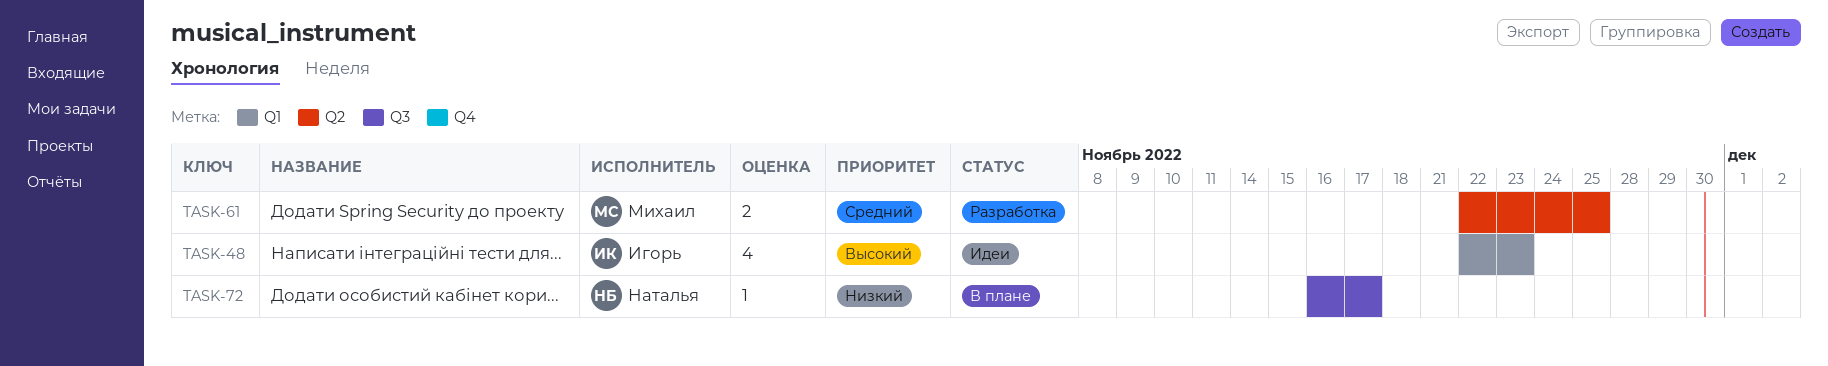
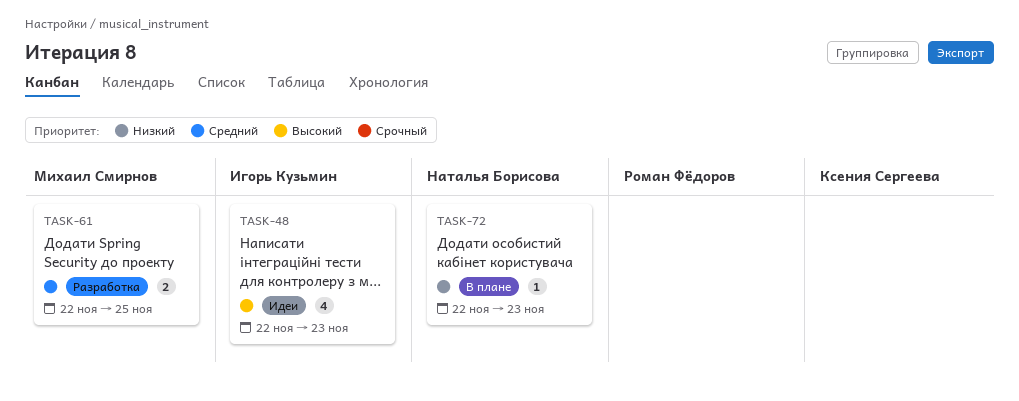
TASK-72, start: Nov 16 -> Nov 22
TASK-72, due: Nov 17 -> Nov 23

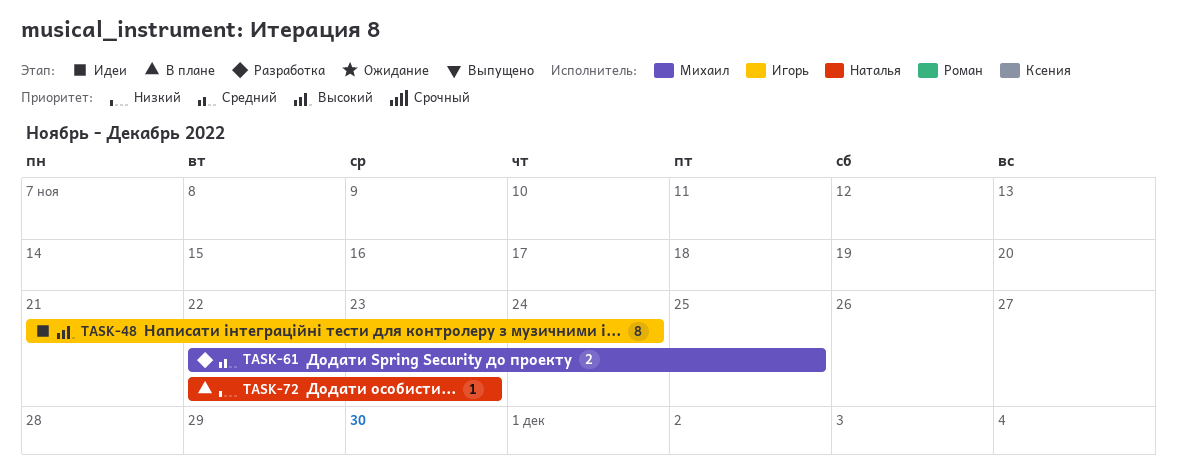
TASK-48, estimate: 4 -> 8
TASK-48, start: Nov 22 -> Nov 21
TASK-48, due: Nov 23 -> Nov 24

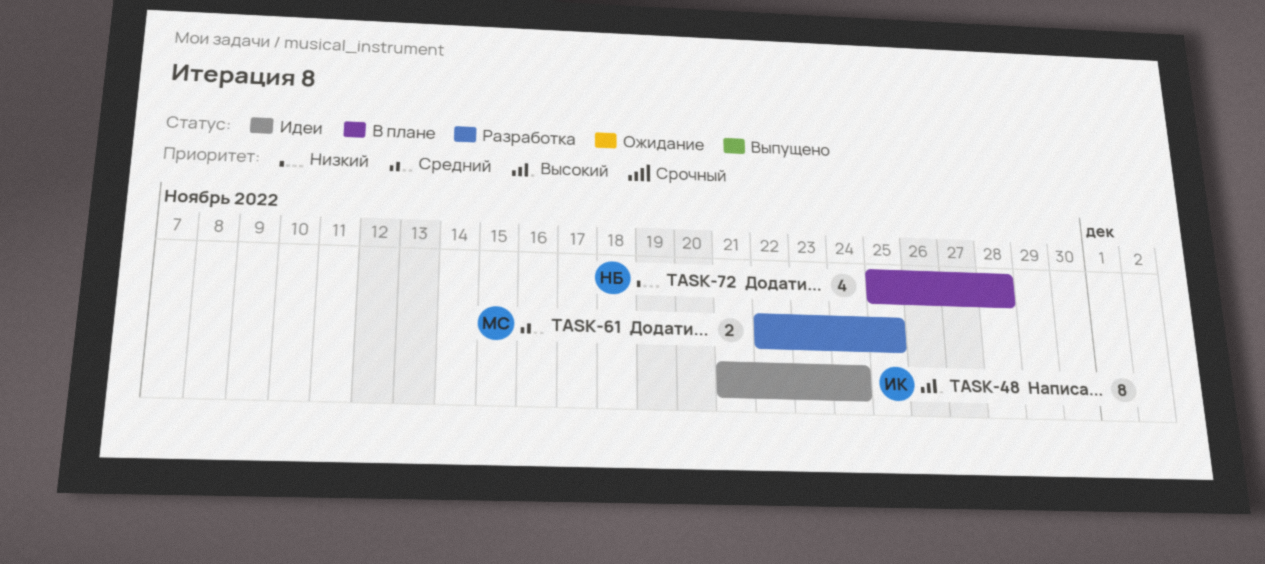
TASK-72, estimate: 1 -> 4
TASK-72, start: Nov 22 -> Nov 25
TASK-72, due: Nov 23 -> Nov 28

